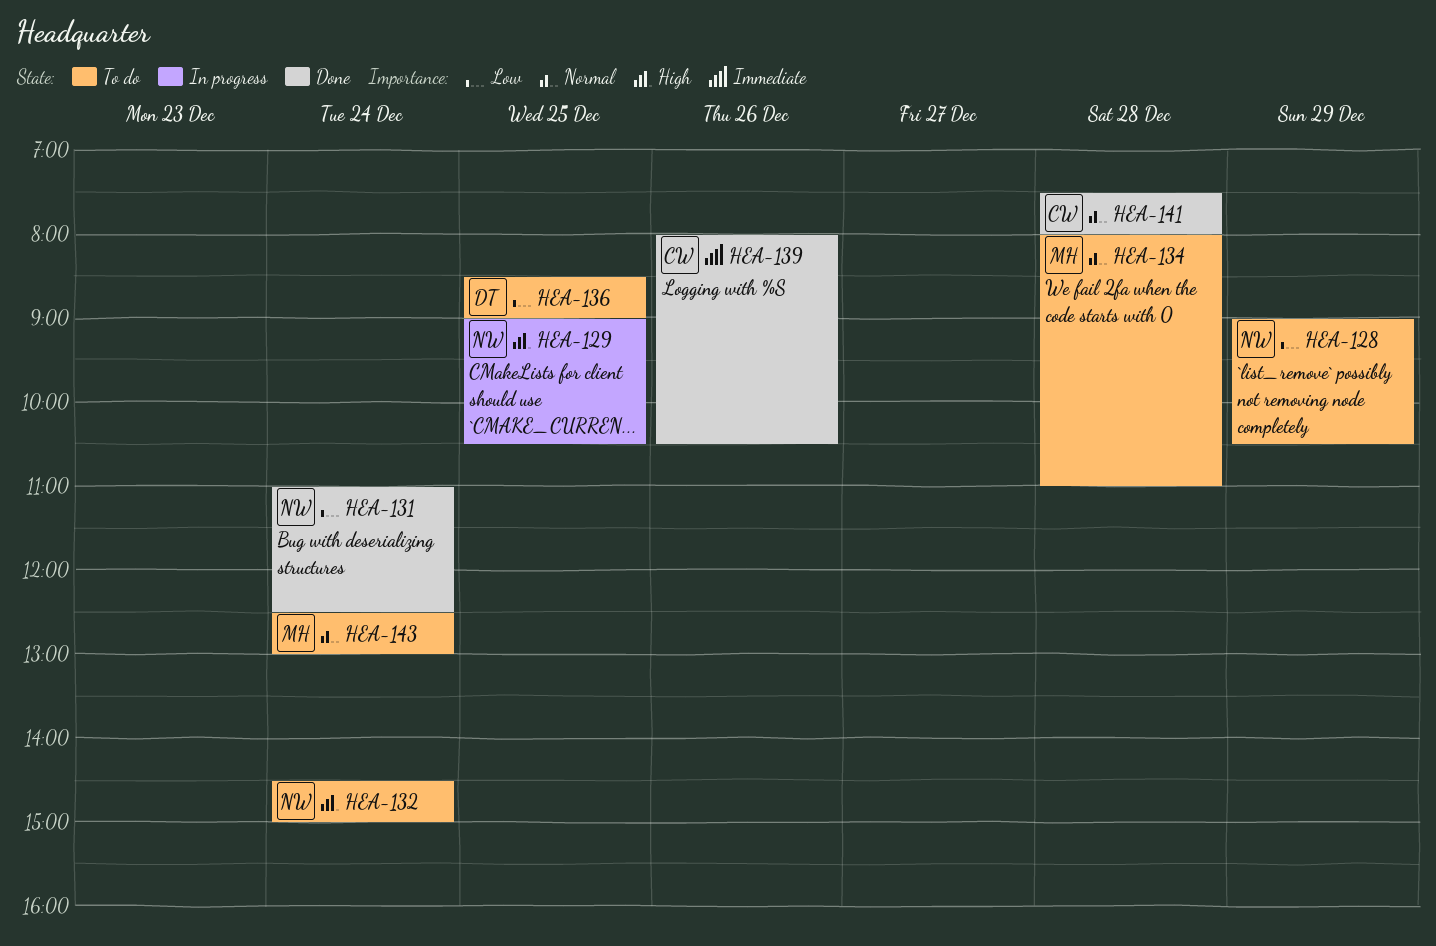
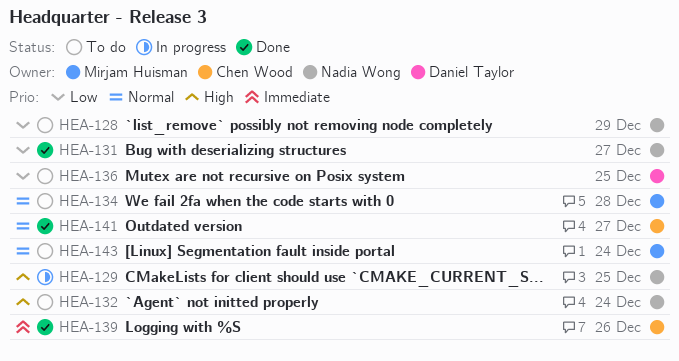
HEA-131, day: Dec 24 -> Dec 27
HEA-141, day: Dec 28 -> Dec 27

